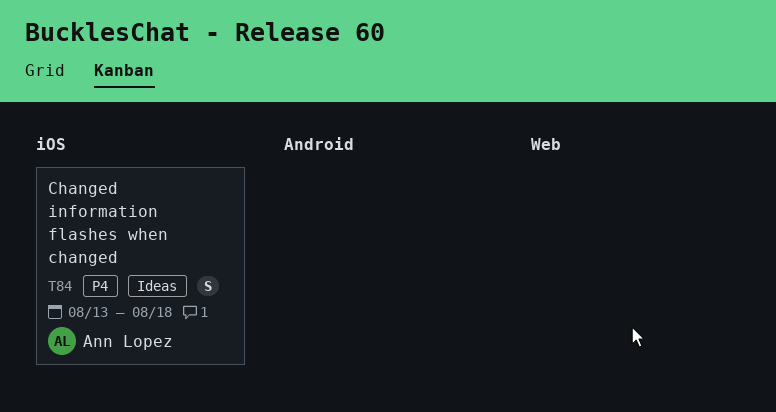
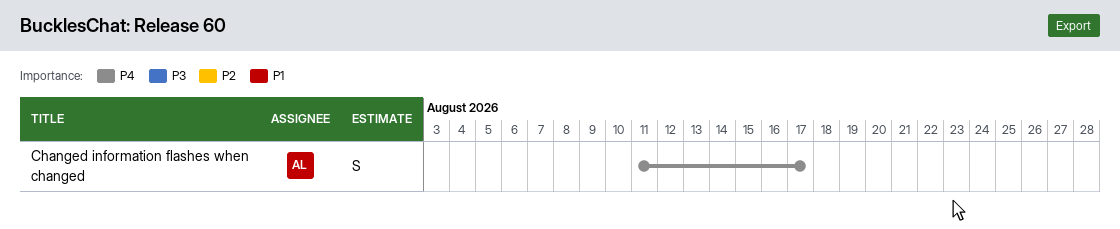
Changed information flashes when changed, start: Aug 13 -> Aug 11
Changed information flashes when changed, due: Aug 18 -> Aug 17

